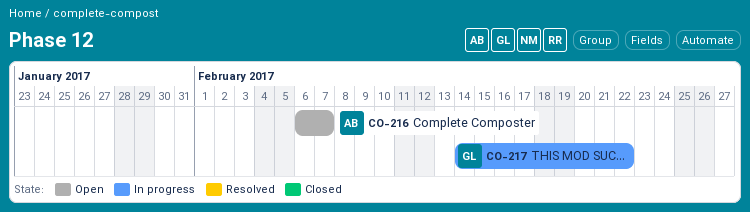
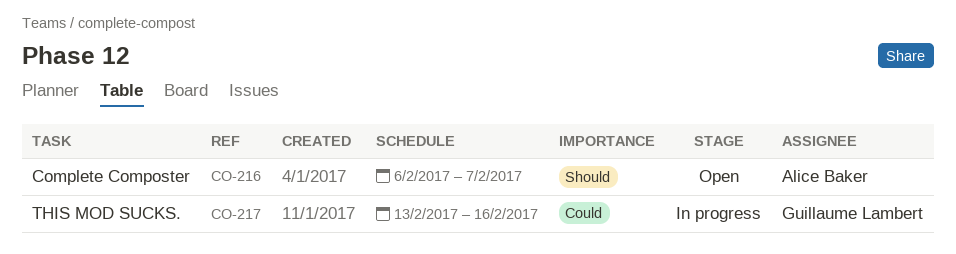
CO-217, start: Feb 14 -> Feb 13
CO-217, due: Feb 22 -> Feb 16

